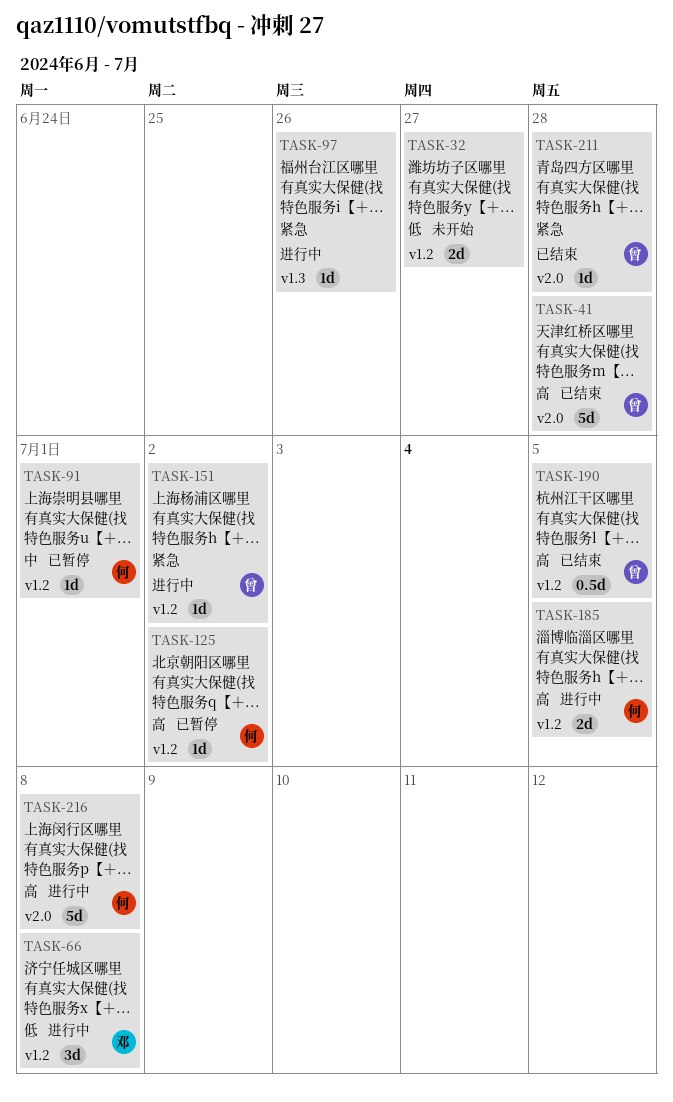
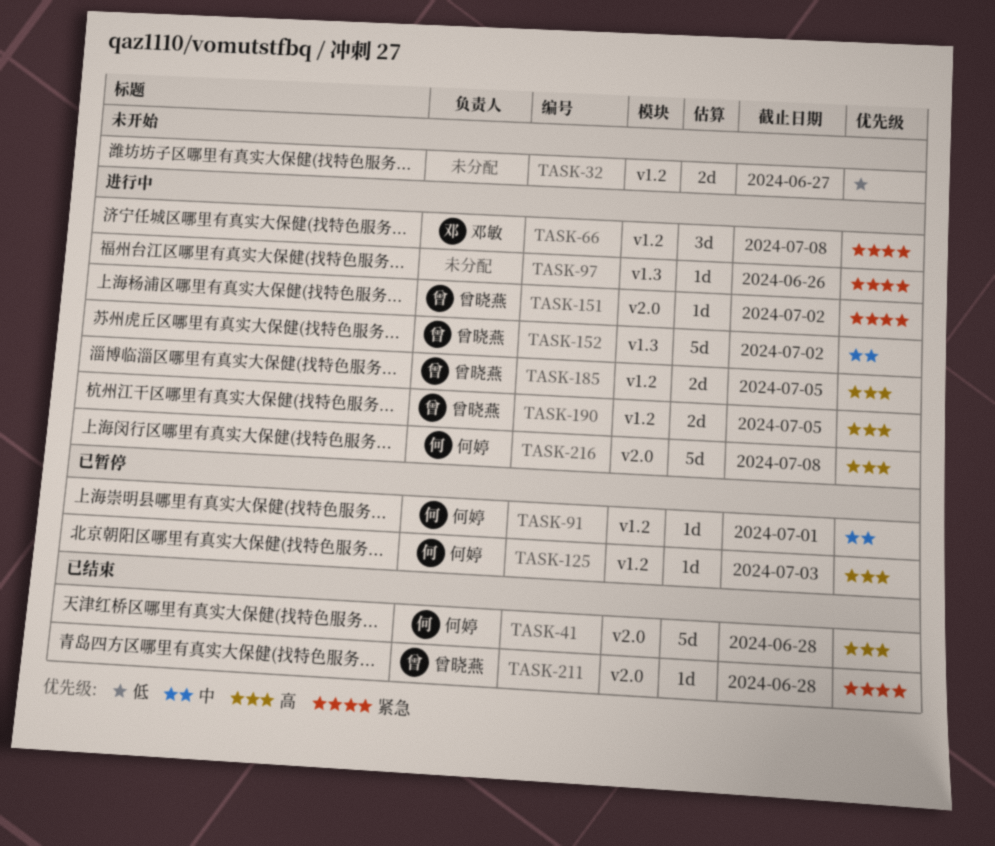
TASK-41, owner: 曾晓燕 -> 何婷
TASK-66, priority: 低 -> 紧急
TASK-125, due: Jul 2 -> Jul 3
TASK-151, label: v1.2 -> v2.0
TASK-152: none -> present
TASK-185, owner: 何婷 -> 曾晓燕
TASK-190, status: 已结束 -> 进行中
TASK-190, estimate: 0.5d -> 2d

